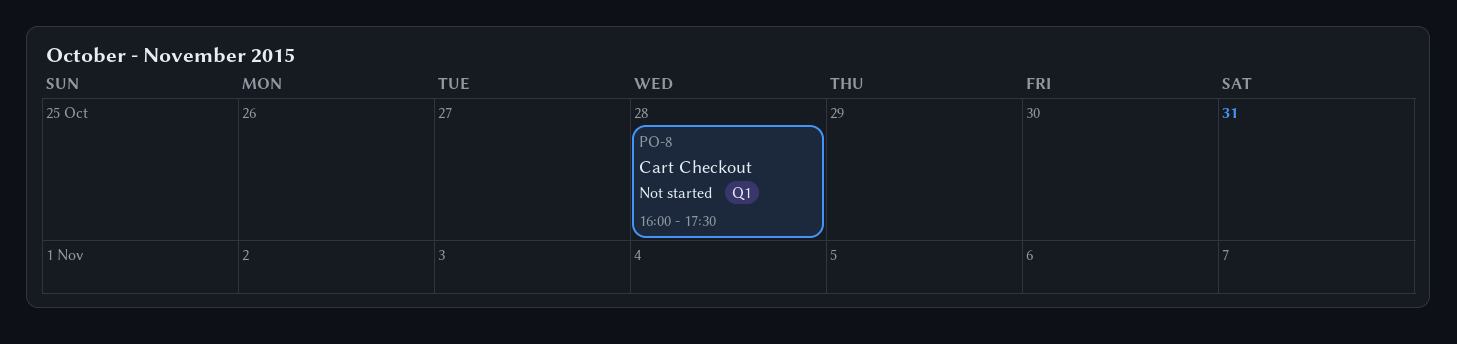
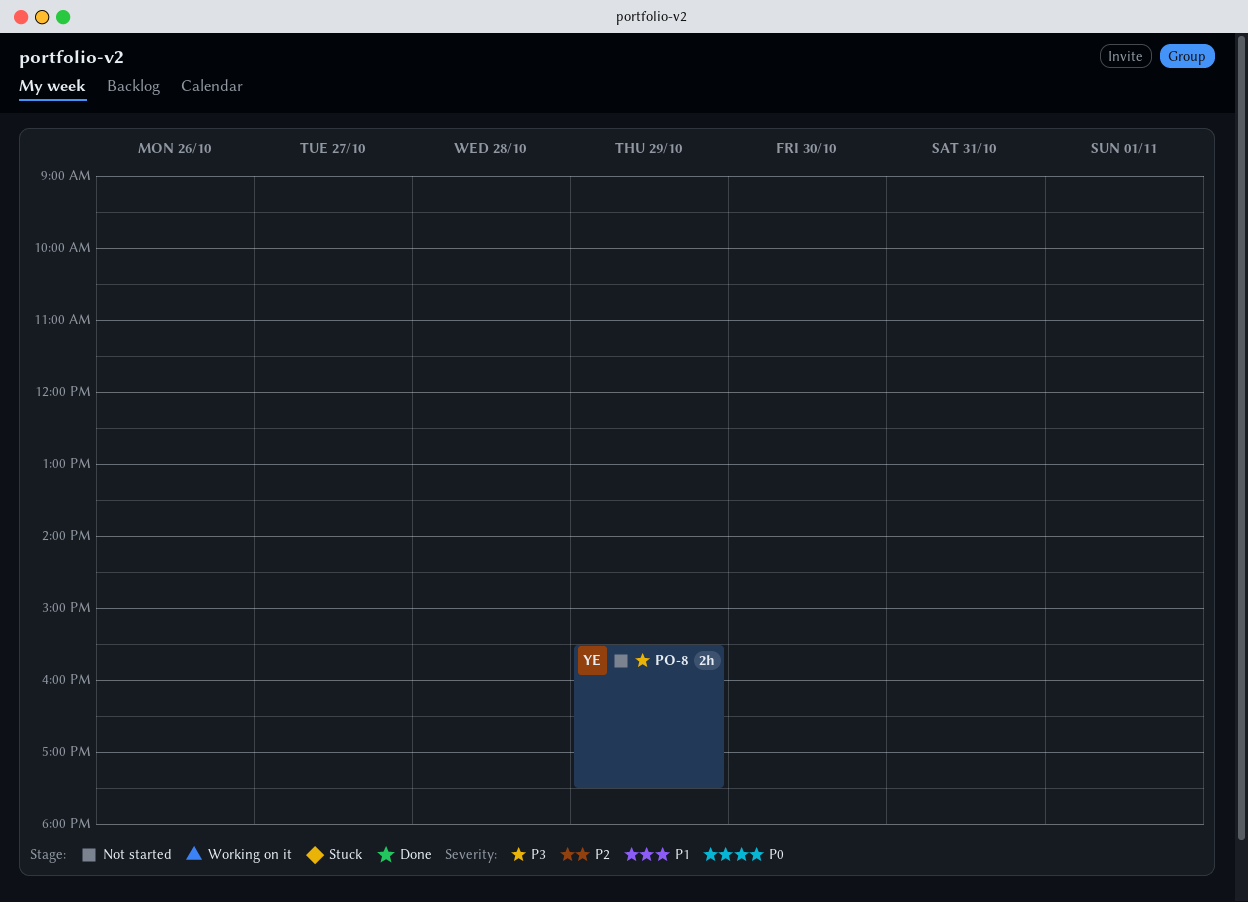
PO-8, day: Oct 28 -> Oct 29
PO-8, begins: 16:00 -> 15:30

